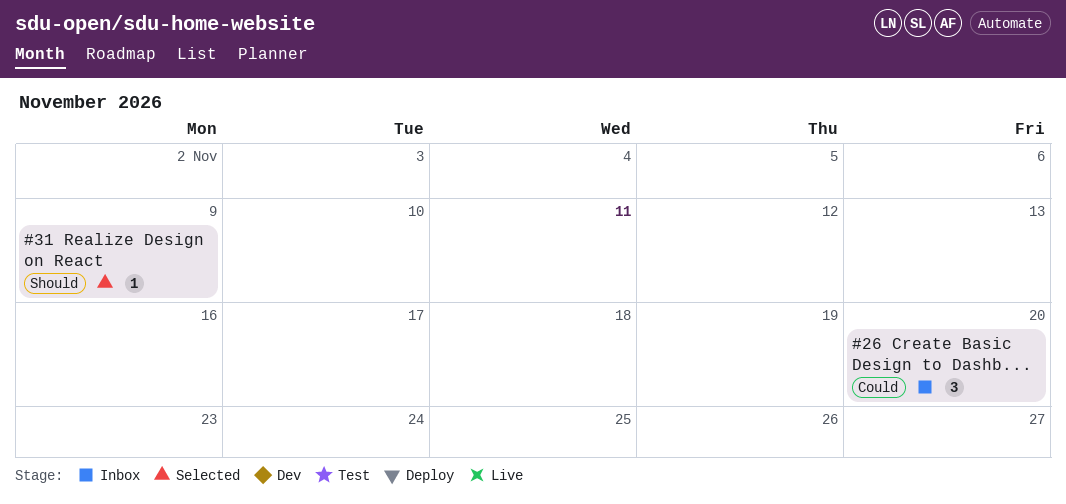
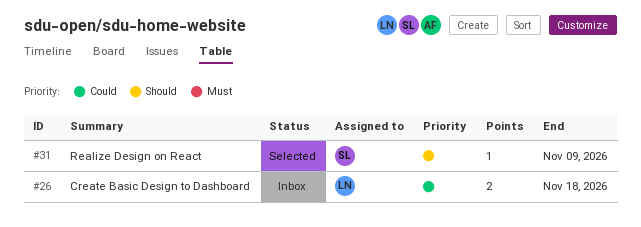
#26, estimate: 3 -> 2
#26, due: Nov 20 -> Nov 18

